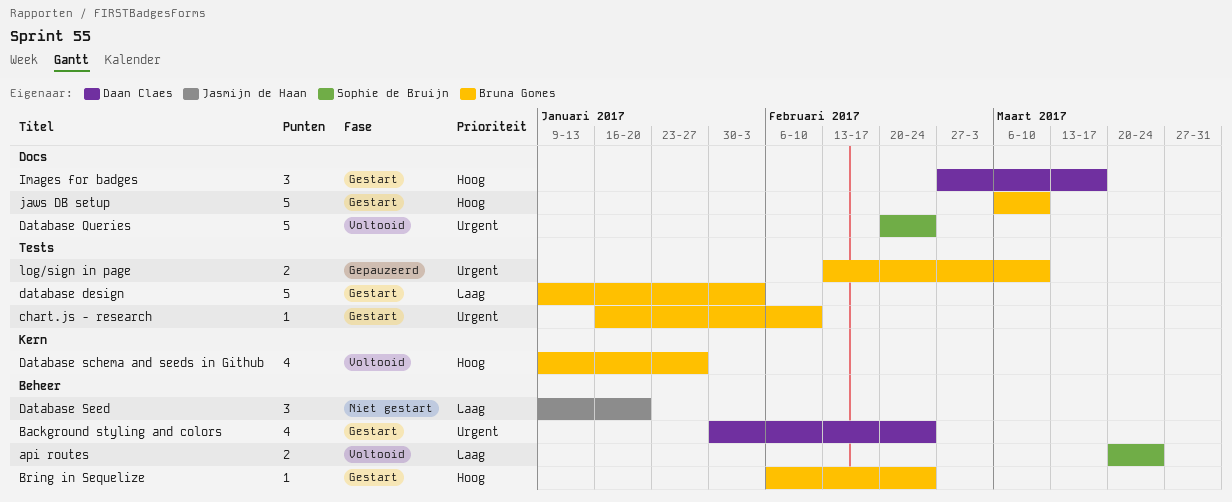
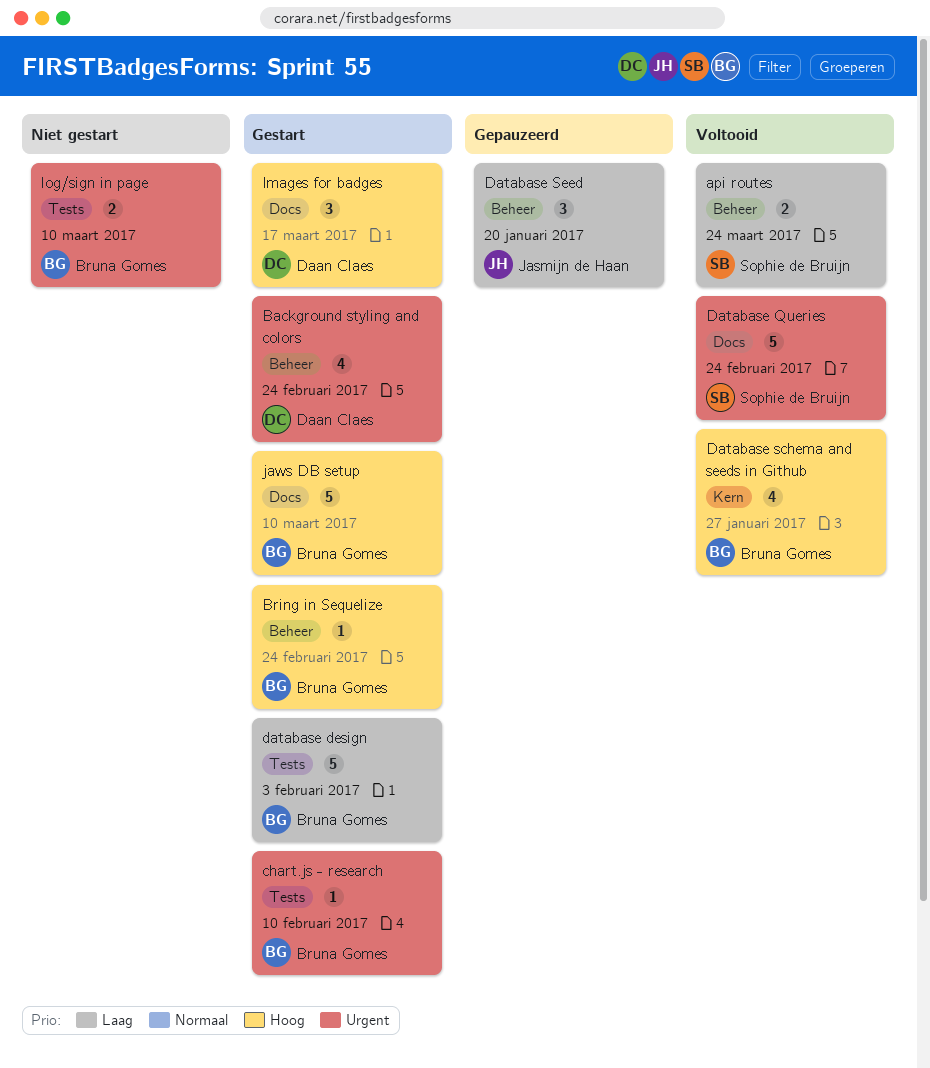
Database Seed, status: Niet gestart -> Gepauzeerd
log/sign in page, status: Gepauzeerd -> Niet gestart

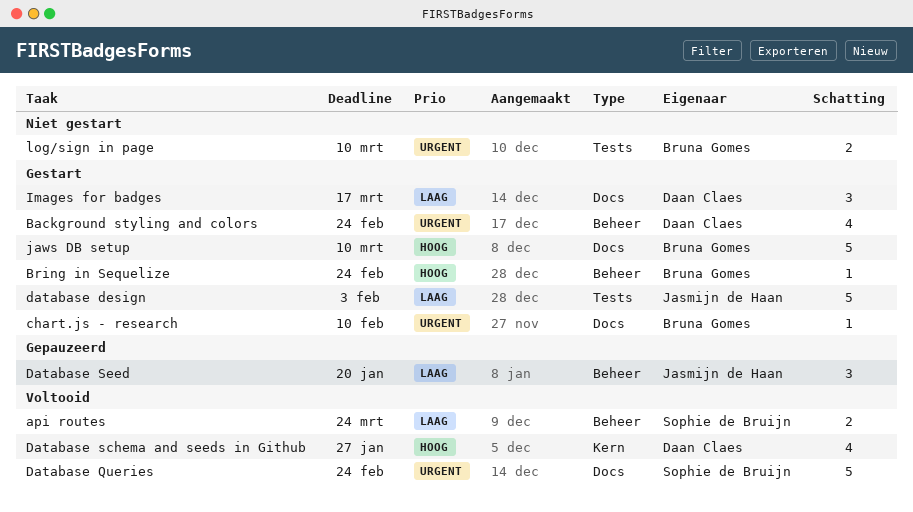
chart.js - research, label: Tests -> Docs
database design, owner: Bruna Gomes -> Jasmijn de Haan
Database schema and seeds in Github, owner: Bruna Gomes -> Daan Claes
Images for badges, priority: Hoog -> Laag

